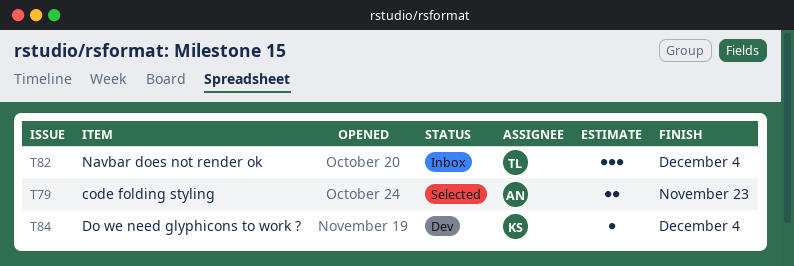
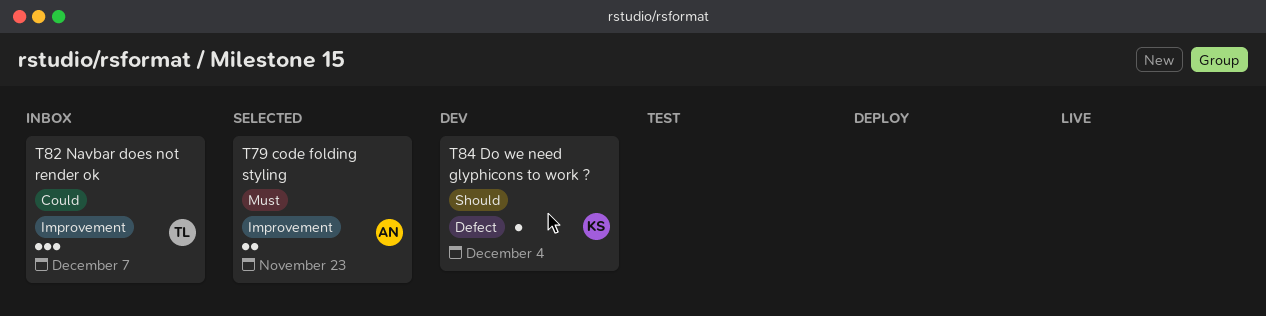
T82, due: Dec 4 -> Dec 7

